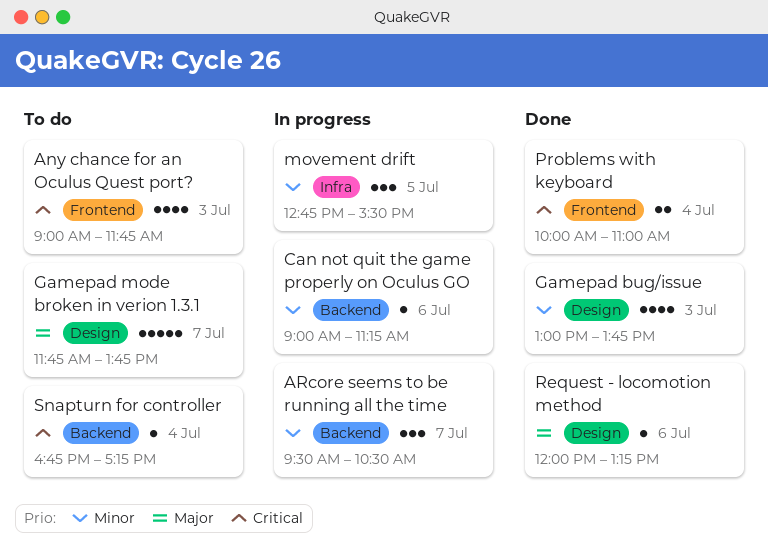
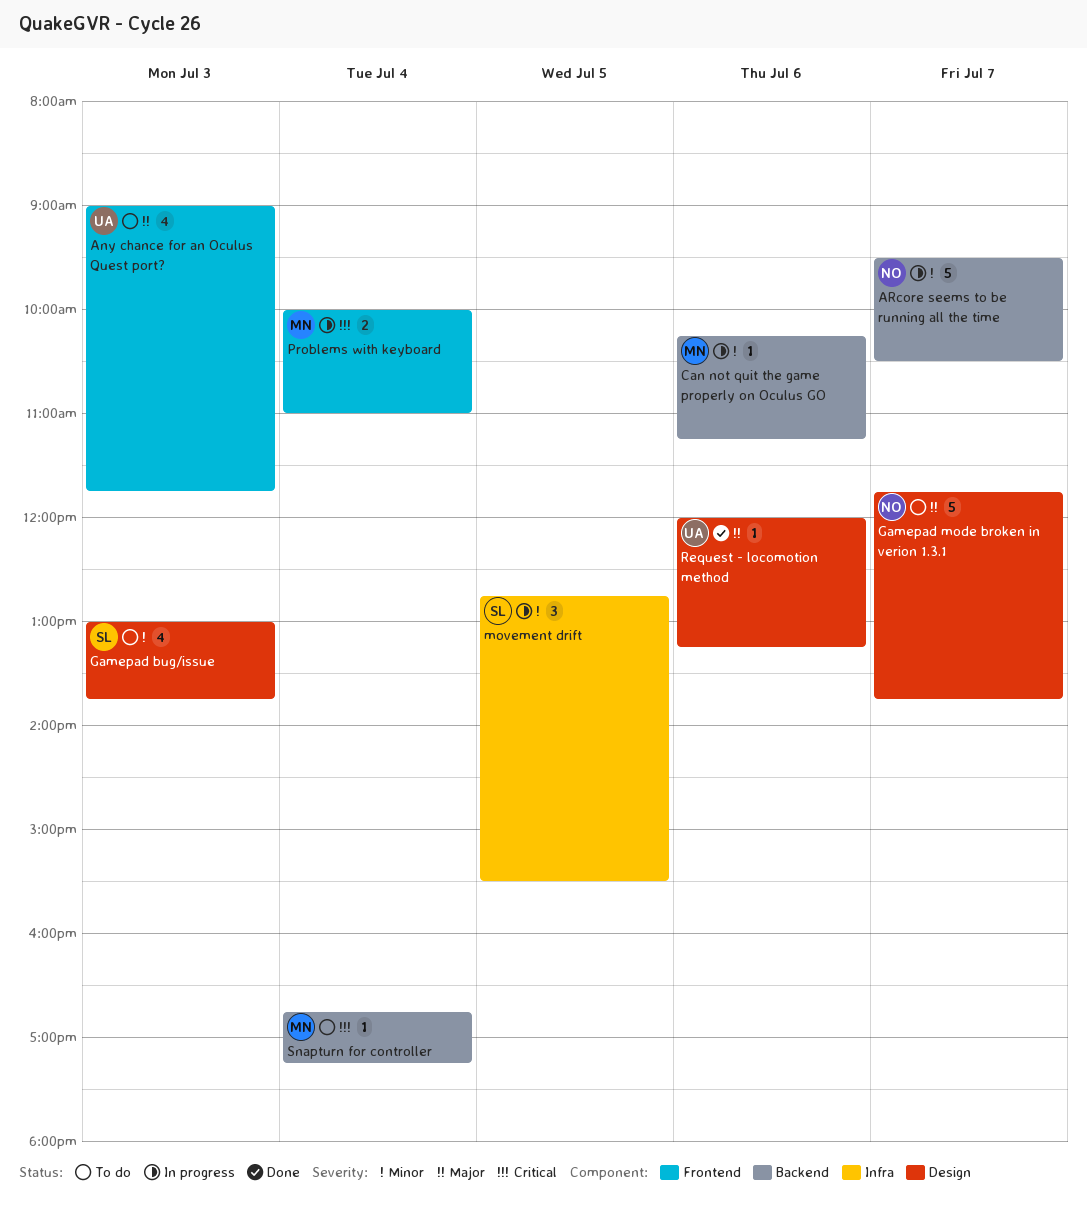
Any chance for an Oculus Quest port?, priority: Critical -> Major
ARcore seems to be running all the time, estimate: 3 -> 5
Can not quit the game properly on Oculus GO, begins: 09:00 -> 10:15
Gamepad bug/issue, status: Done -> To do
Problems with keyboard, status: Done -> In progress

